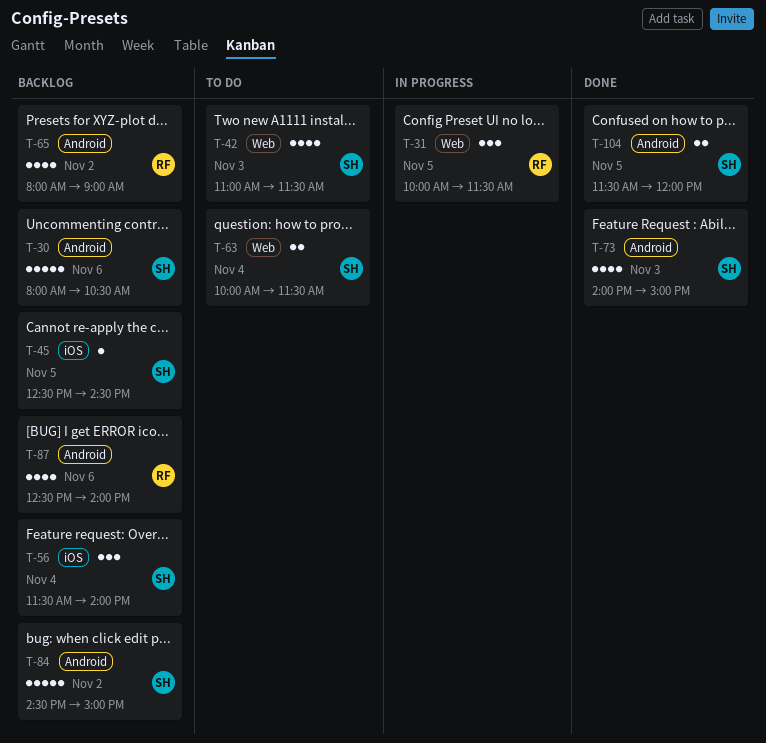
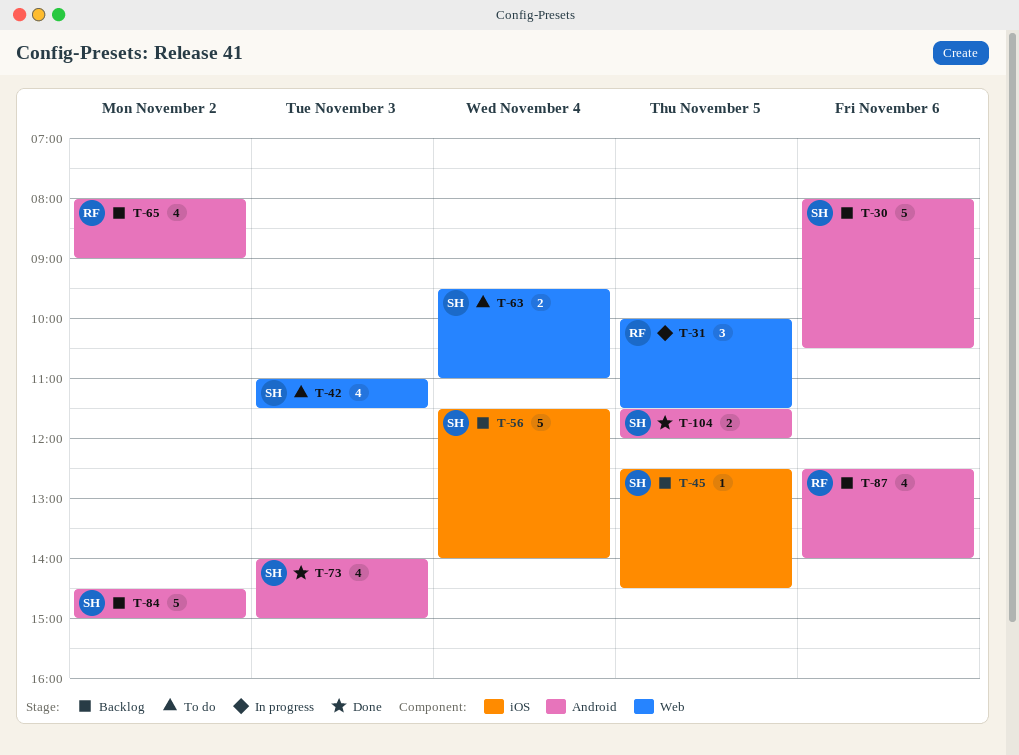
T-56, estimate: 3 -> 5
T-63, begins: 10:00 -> 09:30
T-63, ends: 11:30 -> 11:00

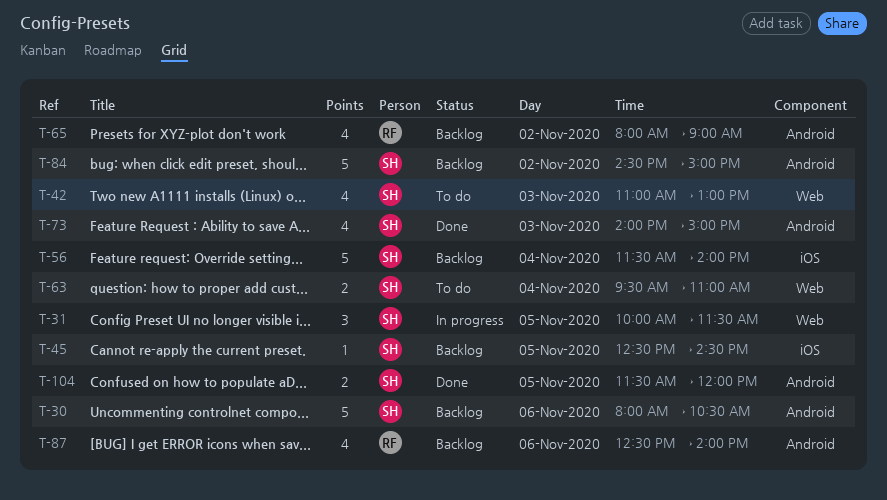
T-31, owner: RF -> SH
T-42, ends: 11:30 -> 13:00

